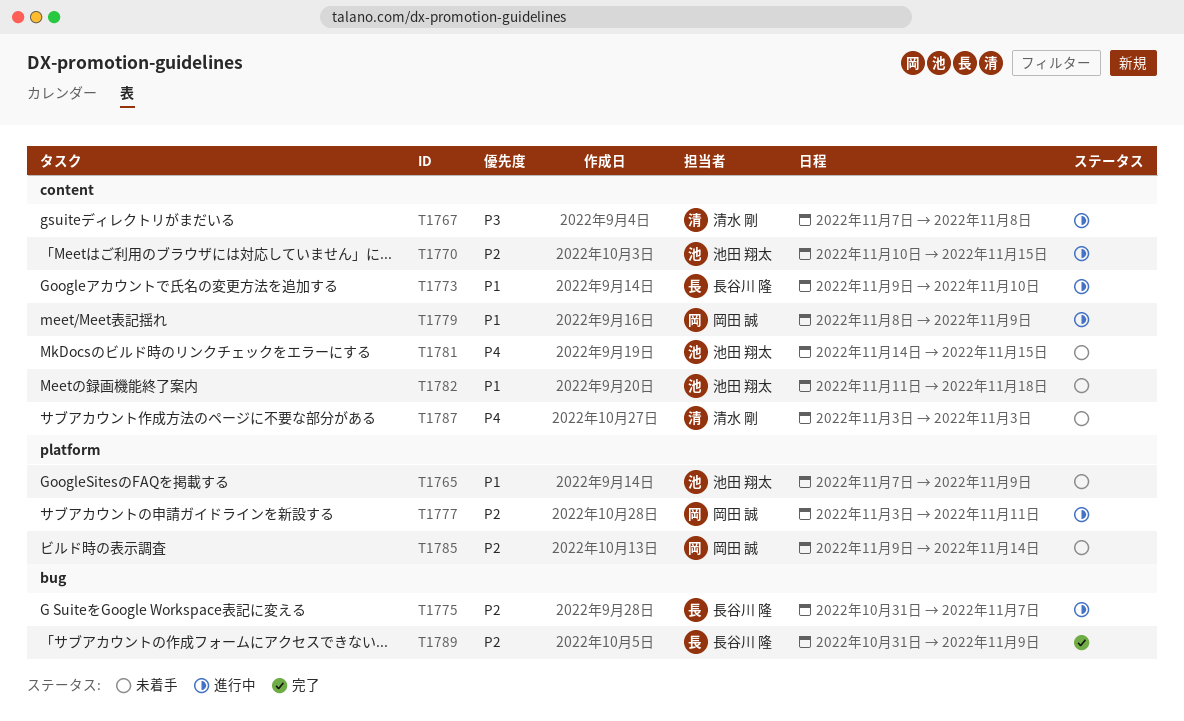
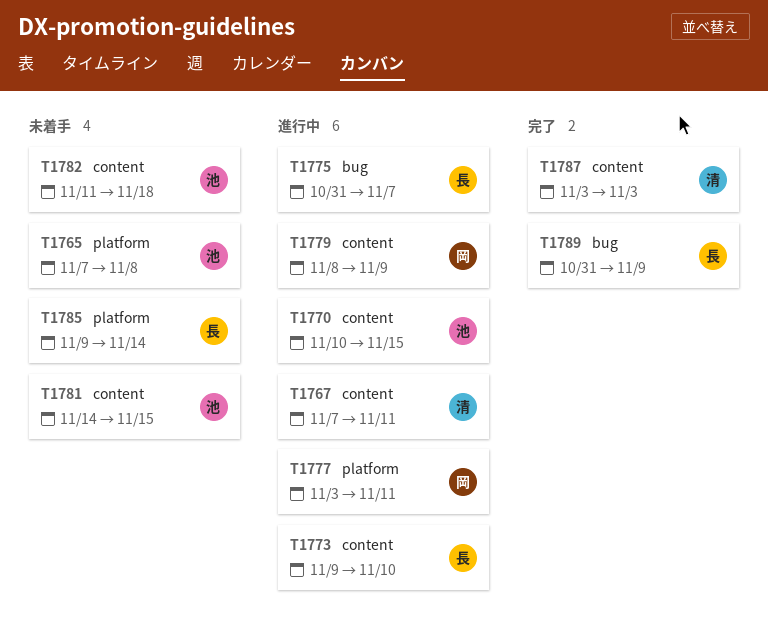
T1765, due: Nov 9 -> Nov 8
T1767, due: Nov 8 -> Nov 11
T1785, owner: 岡田 誠 -> 長谷川 隆
T1787, status: 未着手 -> 完了

